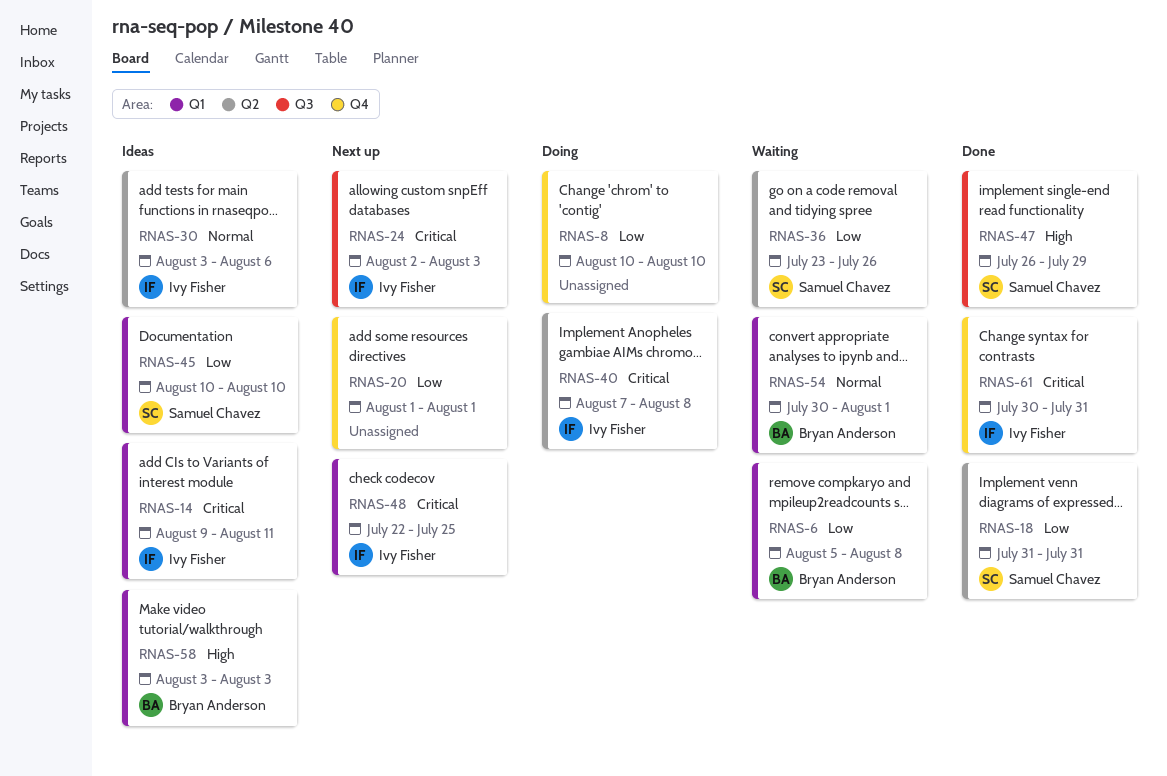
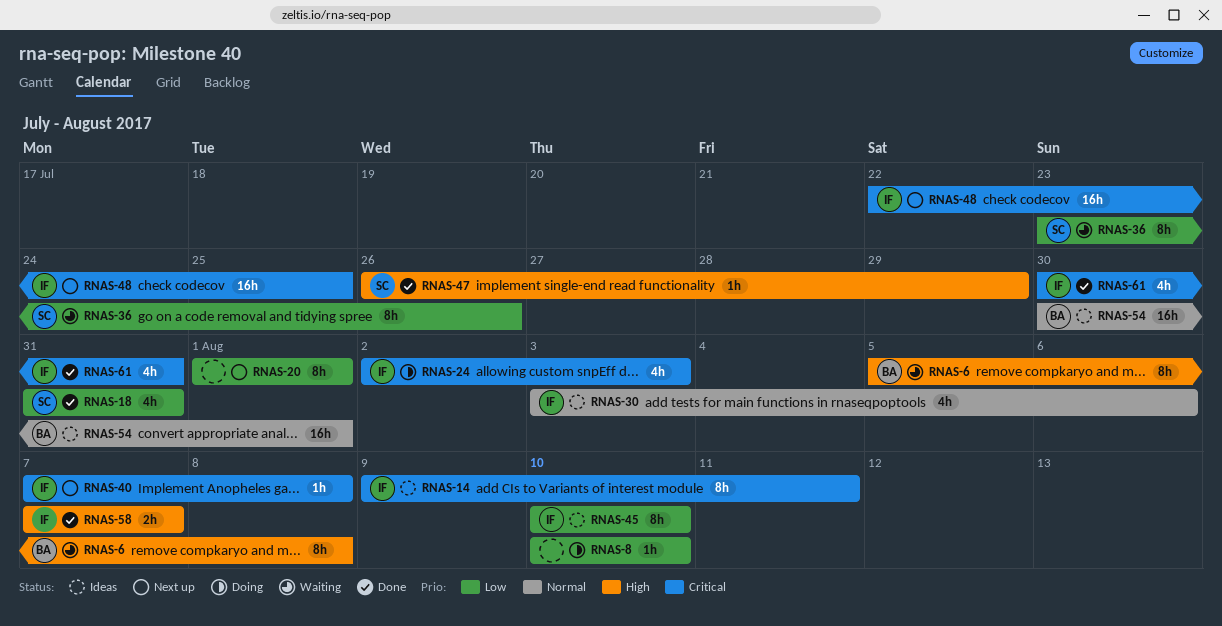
RNAS-6, priority: Low -> High
RNAS-24, status: Next up -> Doing
RNAS-40, status: Doing -> Next up
RNAS-45, owner: Samuel Chavez -> Ivy Fisher
RNAS-54, status: Waiting -> Ideas
RNAS-58, status: Ideas -> Done
RNAS-58, owner: Bryan Anderson -> Ivy Fisher
RNAS-58, start: Aug 3 -> Aug 7
RNAS-58, due: Aug 3 -> Aug 7

